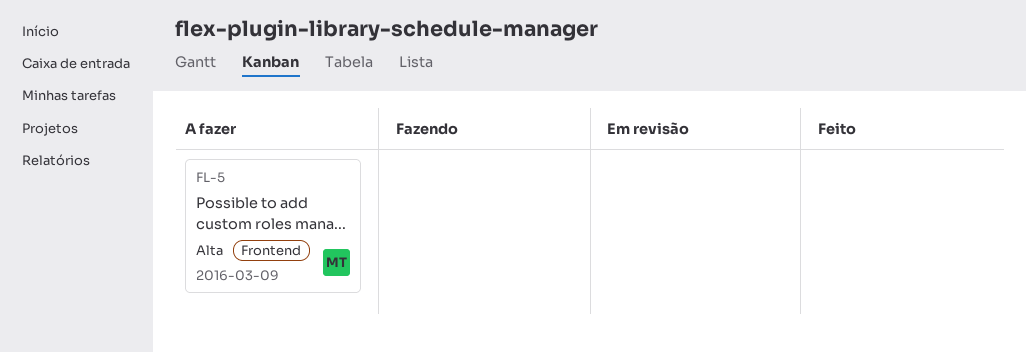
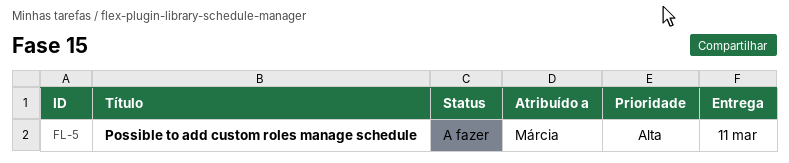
FL-5, due: Mar 9 -> Mar 11

